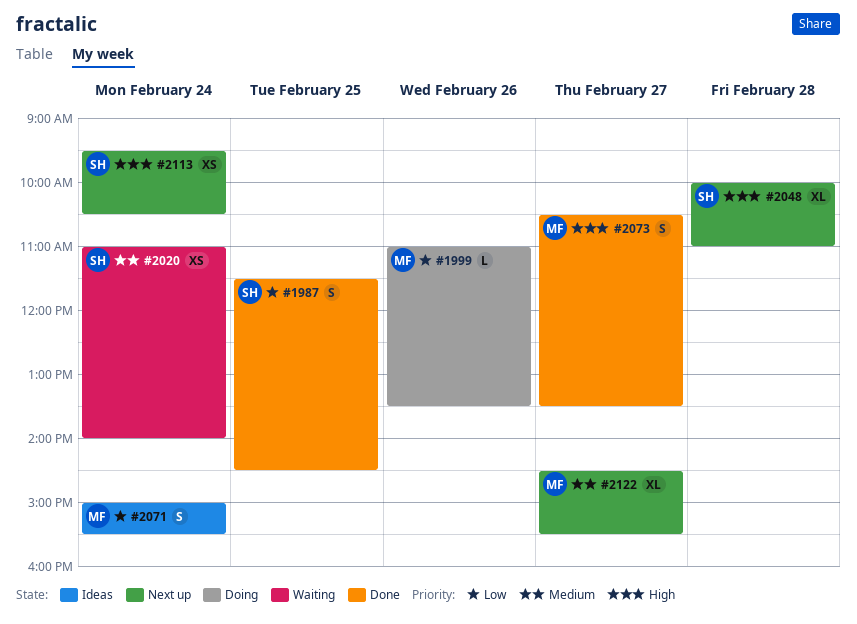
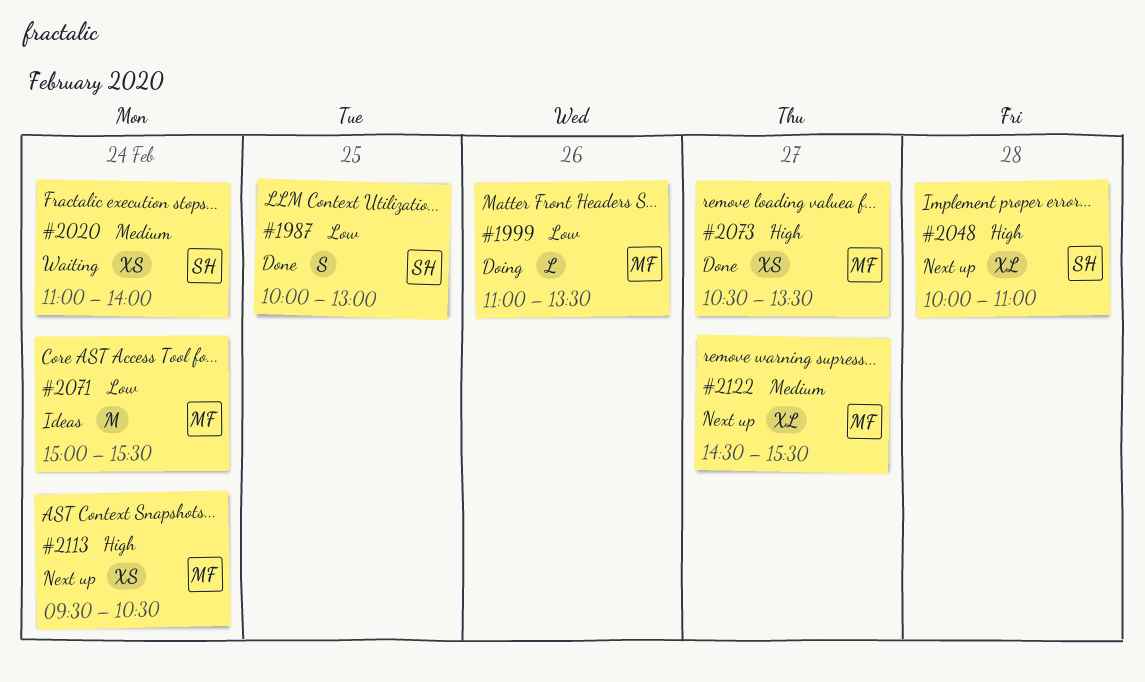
#1987, begins: 11:30 -> 10:00
#1987, ends: 14:30 -> 13:00
#2071, estimate: S -> M
#2073, estimate: S -> XS
#2113, owner: SH -> MF

